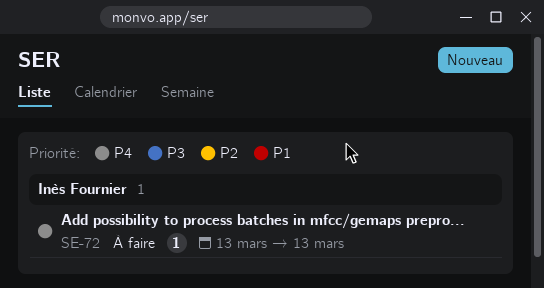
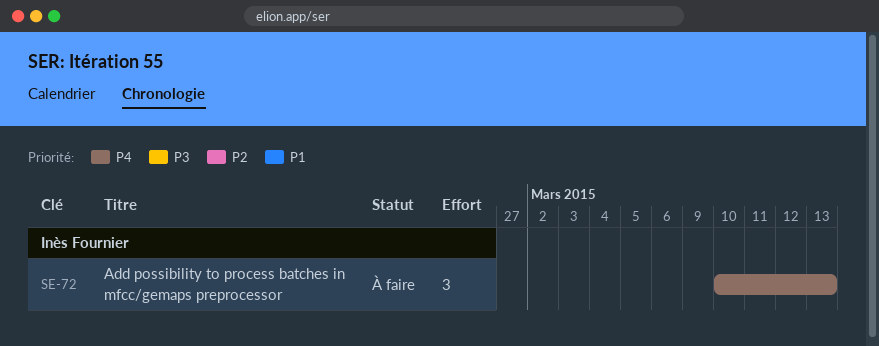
SE-72, estimate: 1 -> 3
SE-72, start: Mar 13 -> Mar 10

